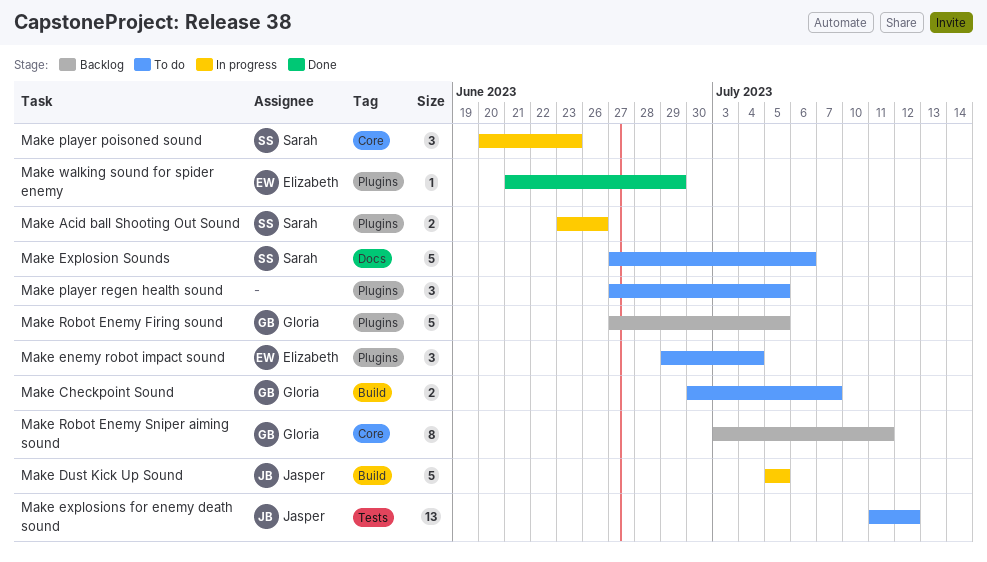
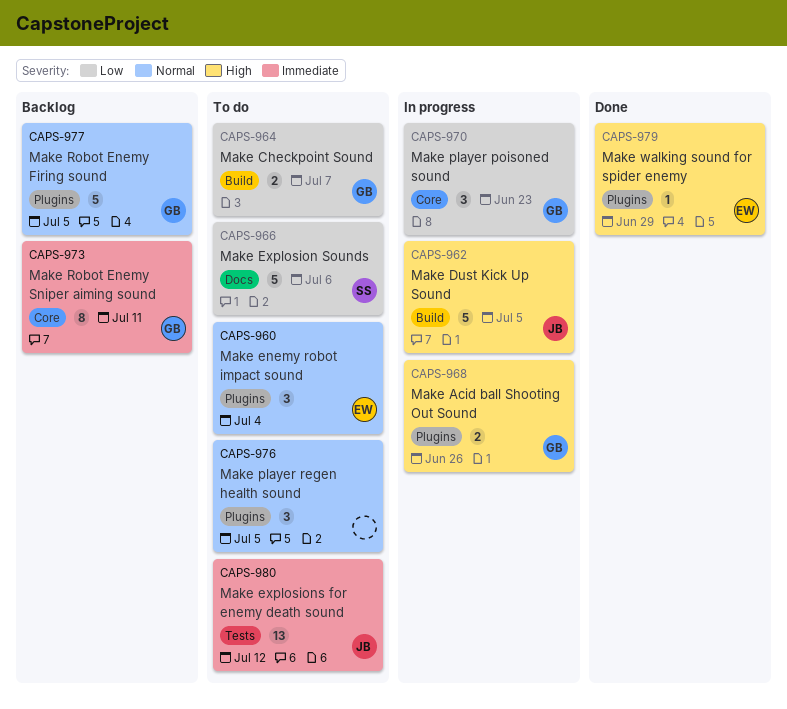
Make Acid ball Shooting Out Sound, owner: Sarah -> Gloria
Make player poisoned sound, owner: Sarah -> Gloria

